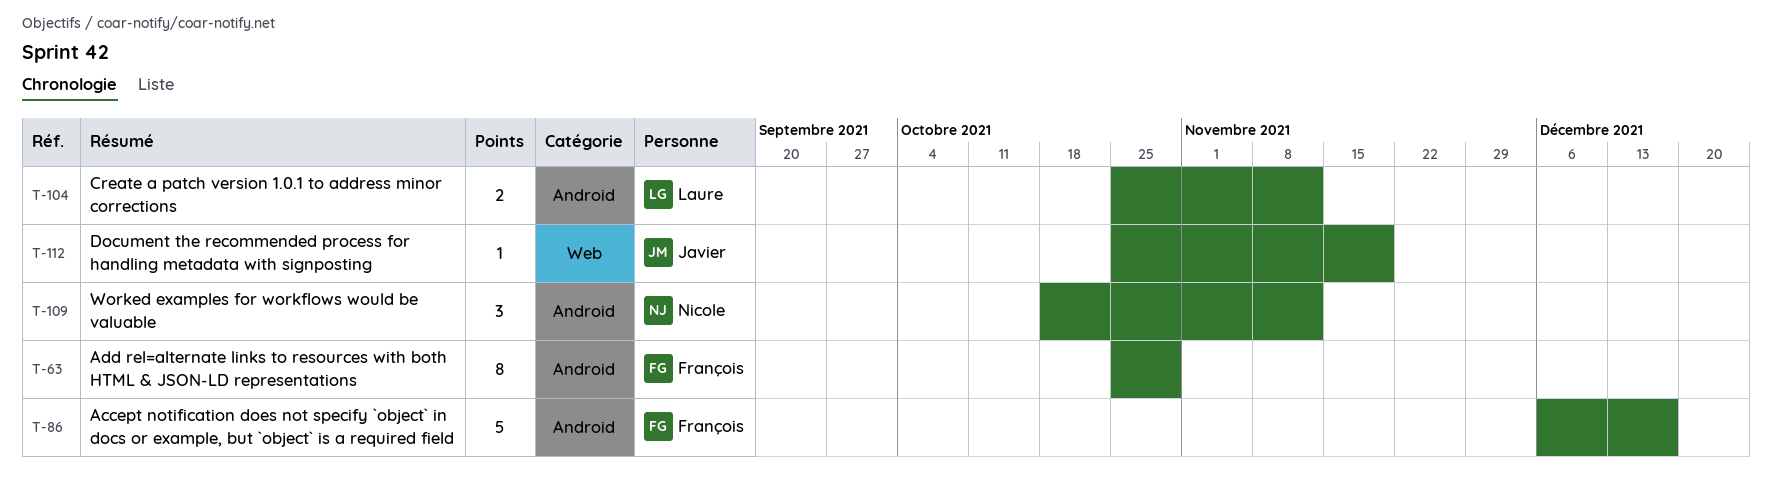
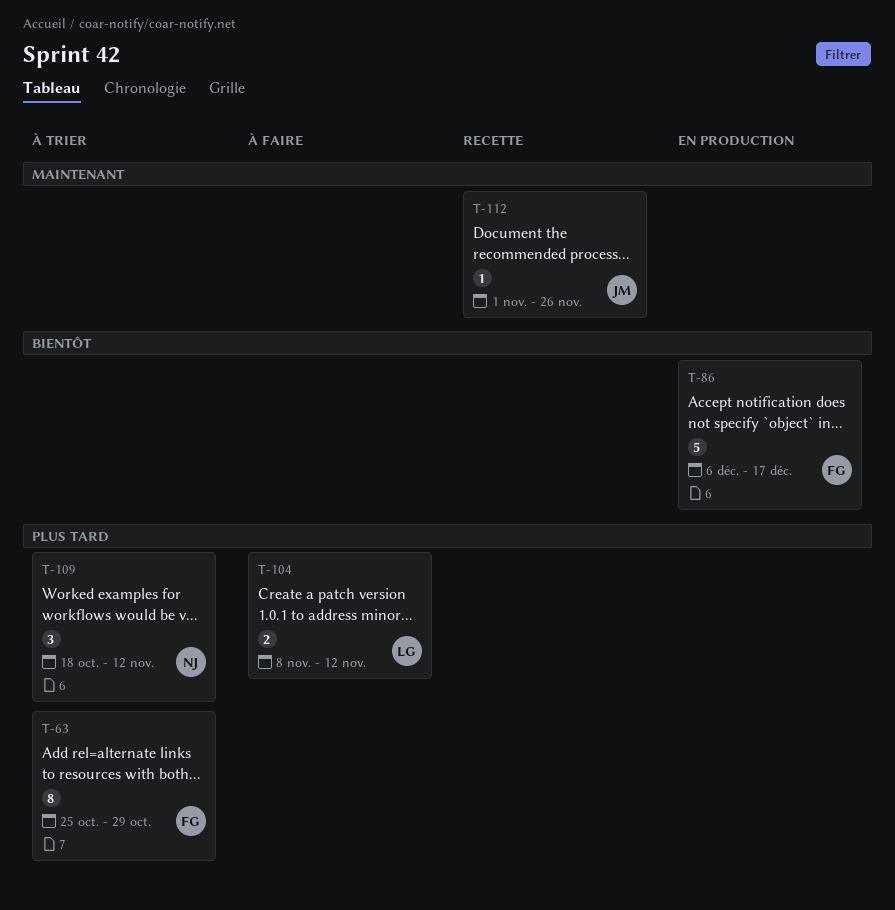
T-104, start: Oct 25 -> Nov 8
T-112, start: Oct 25 -> Nov 1
T-112, due: Nov 19 -> Nov 26

